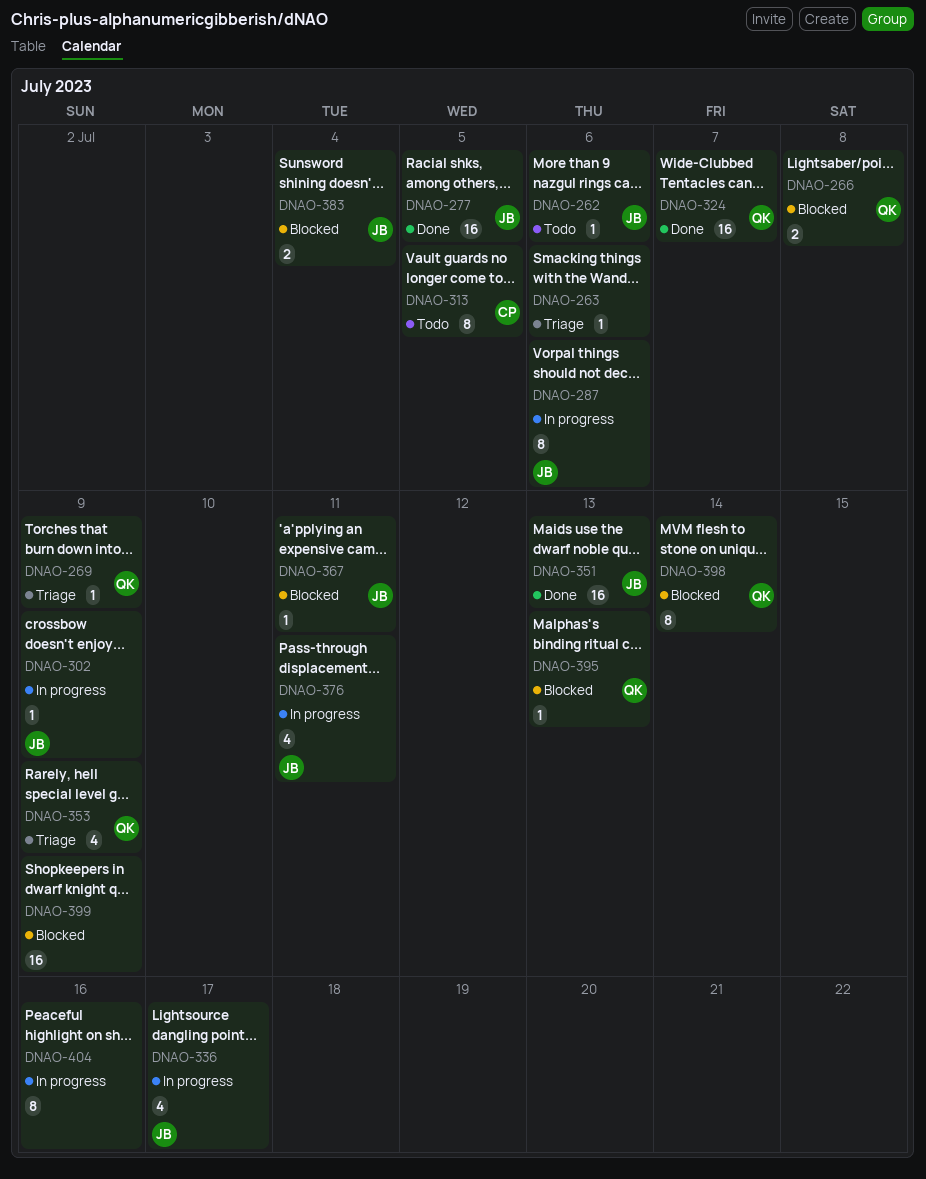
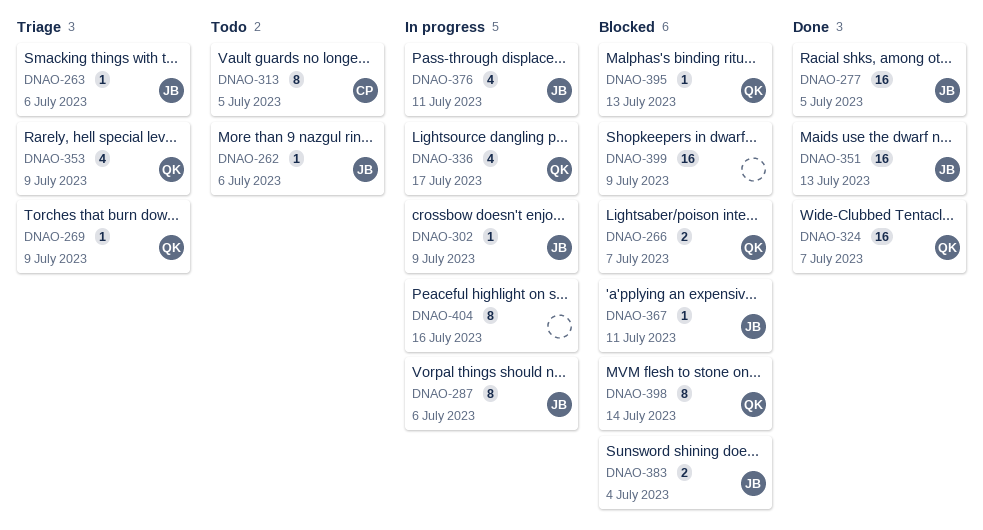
DNAO-263, owner: none -> JB
DNAO-266, due: Jul 8 -> Jul 7
DNAO-336, owner: JB -> QK

